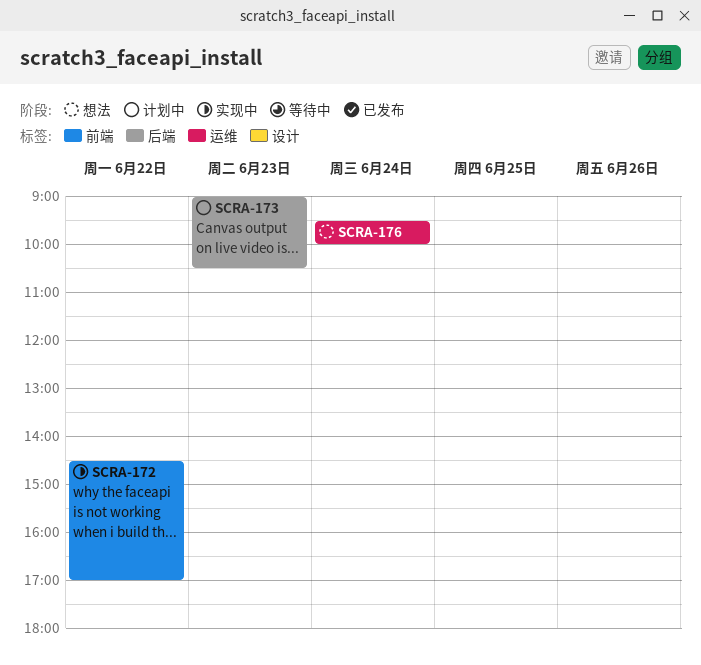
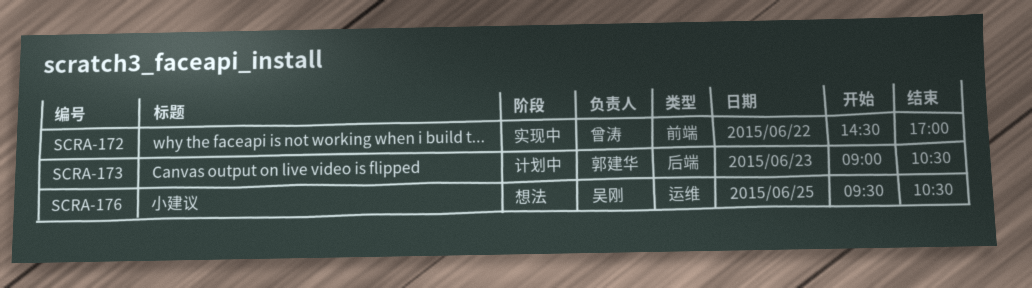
SCRA-176, day: Jun 24 -> Jun 25
SCRA-176, ends: 10:00 -> 10:30

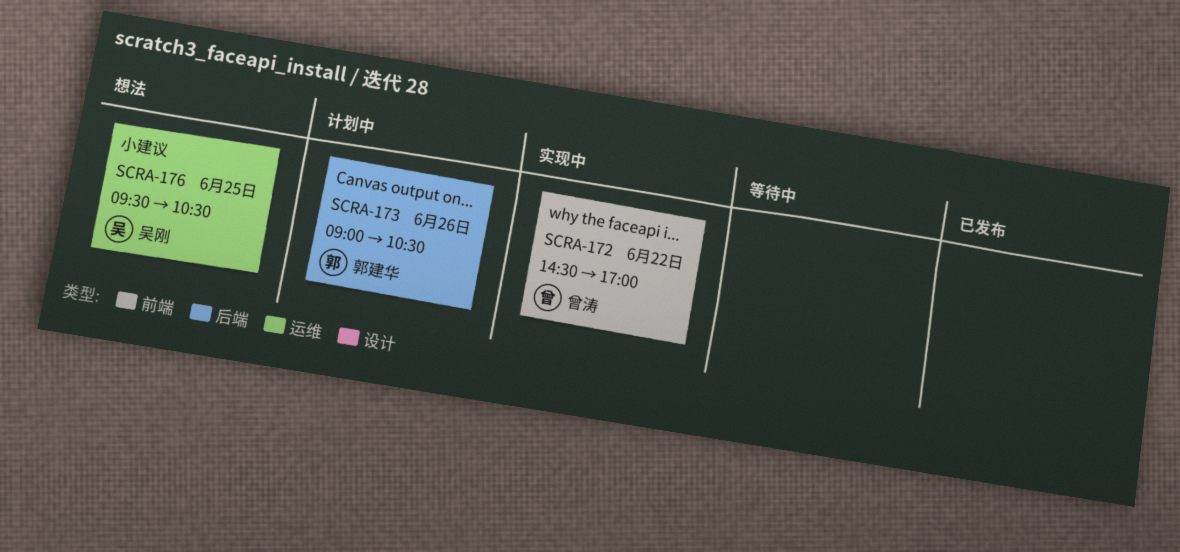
SCRA-173, day: Jun 23 -> Jun 26

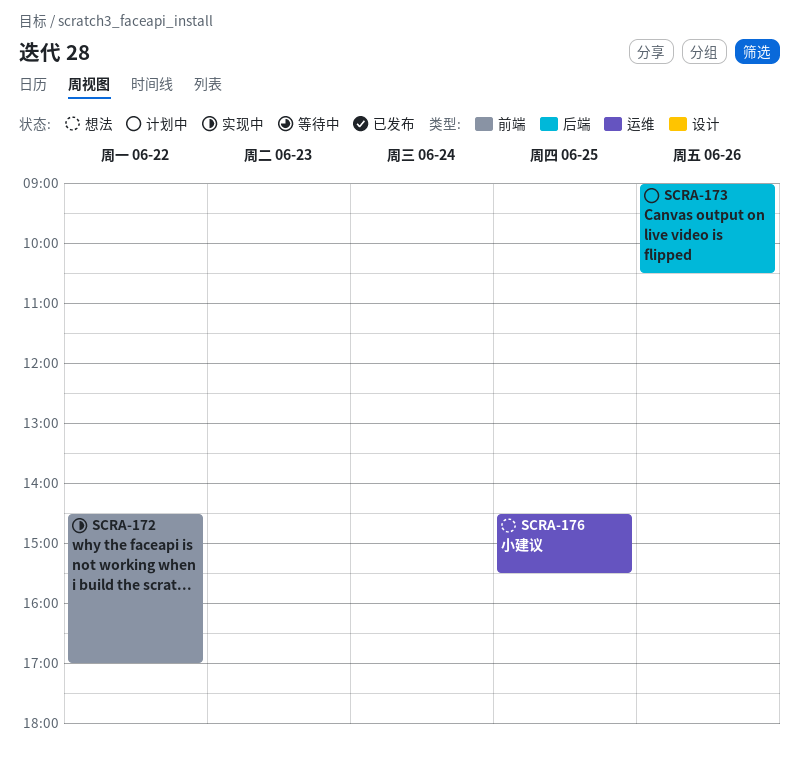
SCRA-176, begins: 09:30 -> 14:30
SCRA-176, ends: 10:30 -> 15:30

